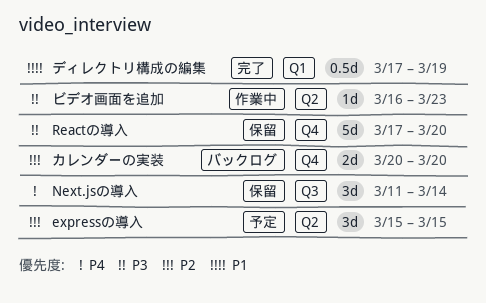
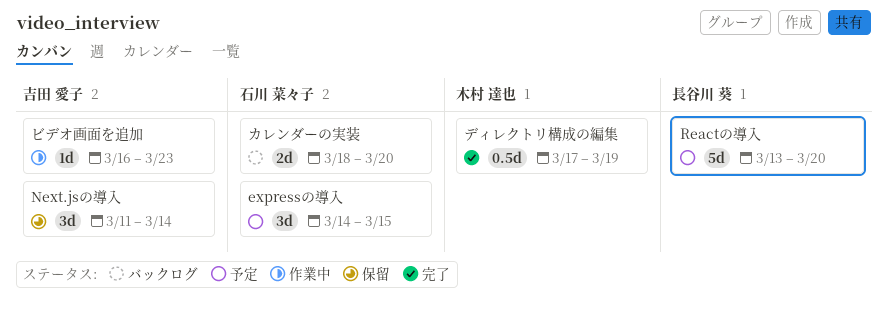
expressの導入, start: Mar 15 -> Mar 14
Reactの導入, status: 保留 -> 予定
Reactの導入, start: Mar 17 -> Mar 13
カレンダーの実装, start: Mar 20 -> Mar 18

